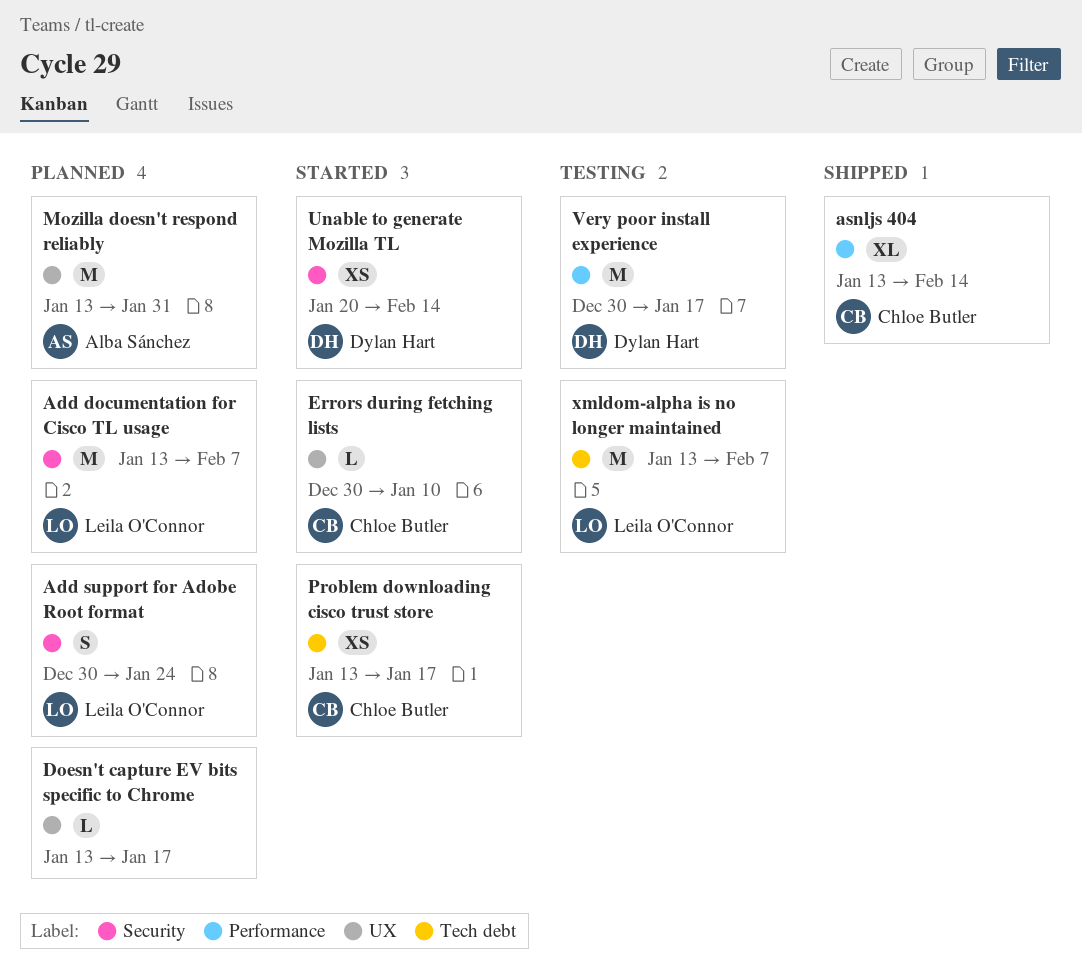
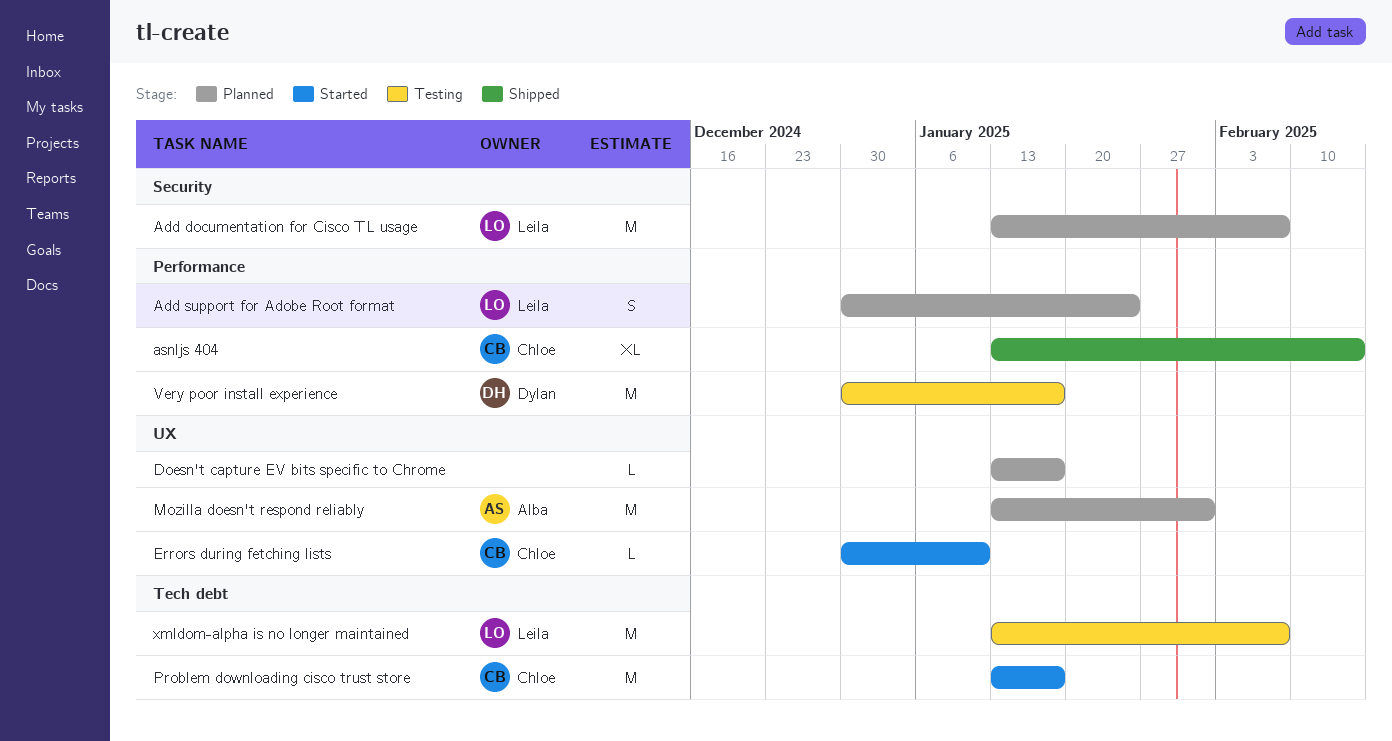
Add support for Adobe Root format, label: Security -> Performance
Problem downloading cisco trust store, estimate: XS -> M
Unable to generate Mozilla TL: present -> none

